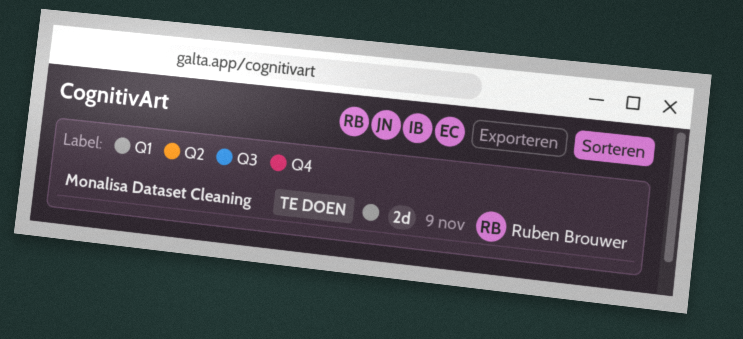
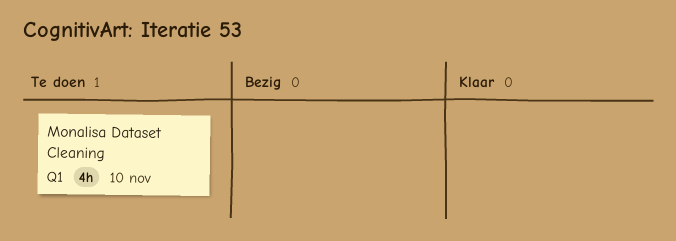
Monalisa Dataset Cleaning, estimate: 2d -> 4h
Monalisa Dataset Cleaning, due: Nov 9 -> Nov 10

